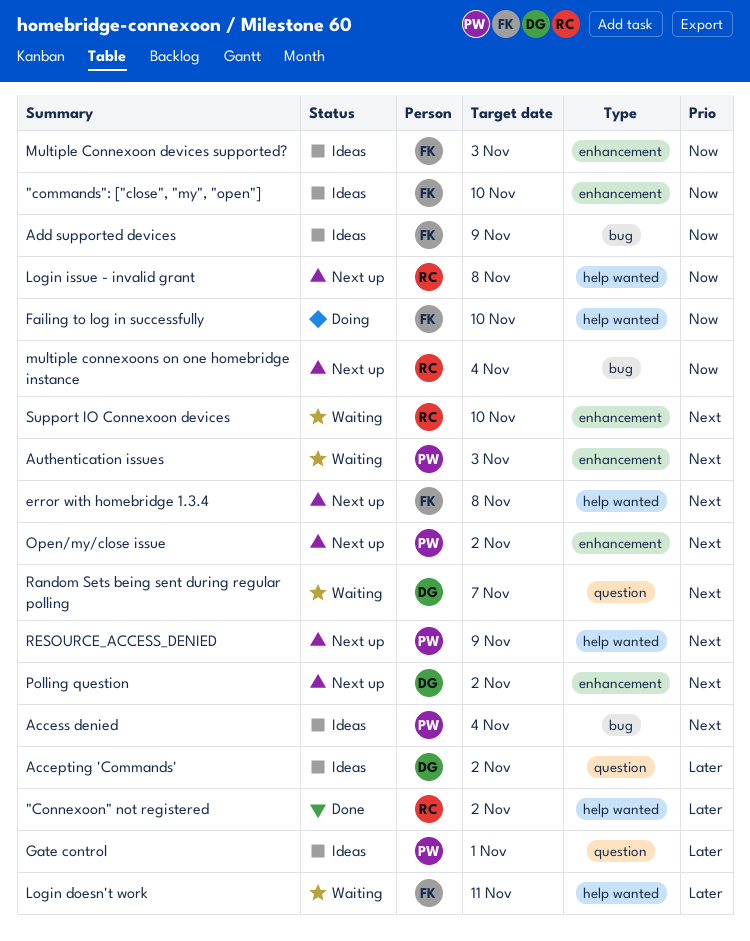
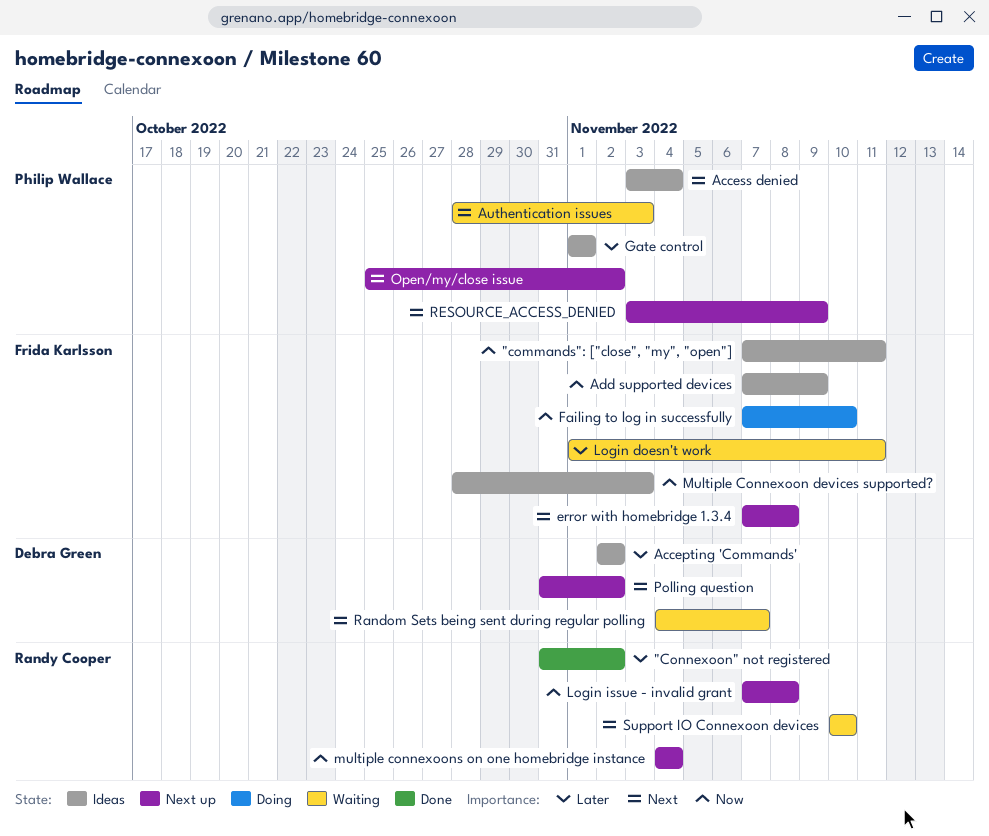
"commands": ["close", "my", "open"], due: Nov 10 -> Nov 11

